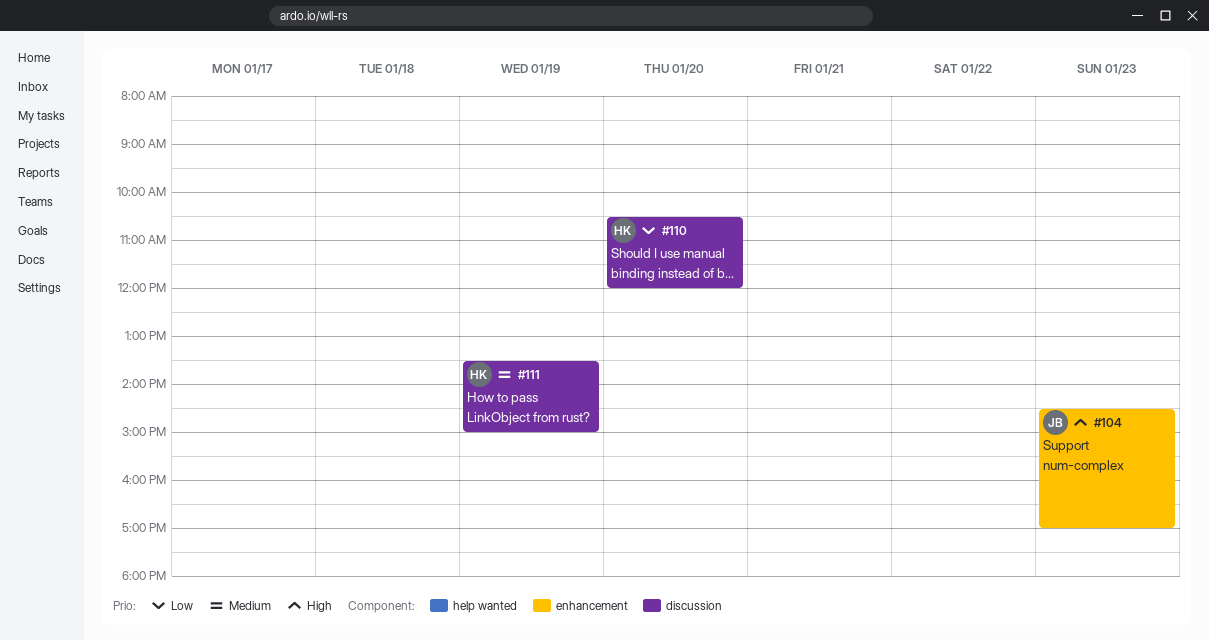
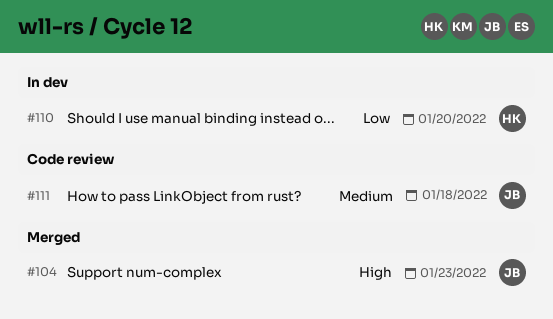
#111, owner: HK -> JB
#111, day: Jan 19 -> Jan 18

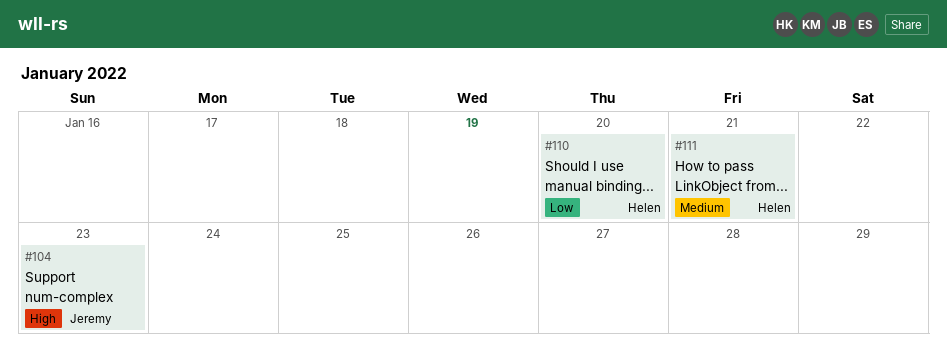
#111, owner: Jeremy -> Helen
#111, day: Jan 18 -> Jan 21

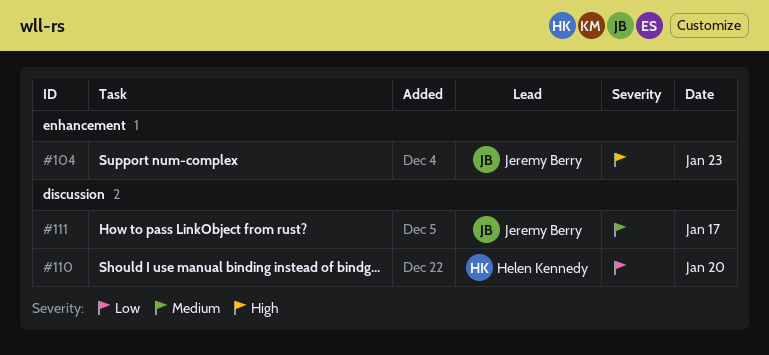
#111, owner: Helen Kennedy -> Jeremy Berry
#111, day: Jan 21 -> Jan 17

